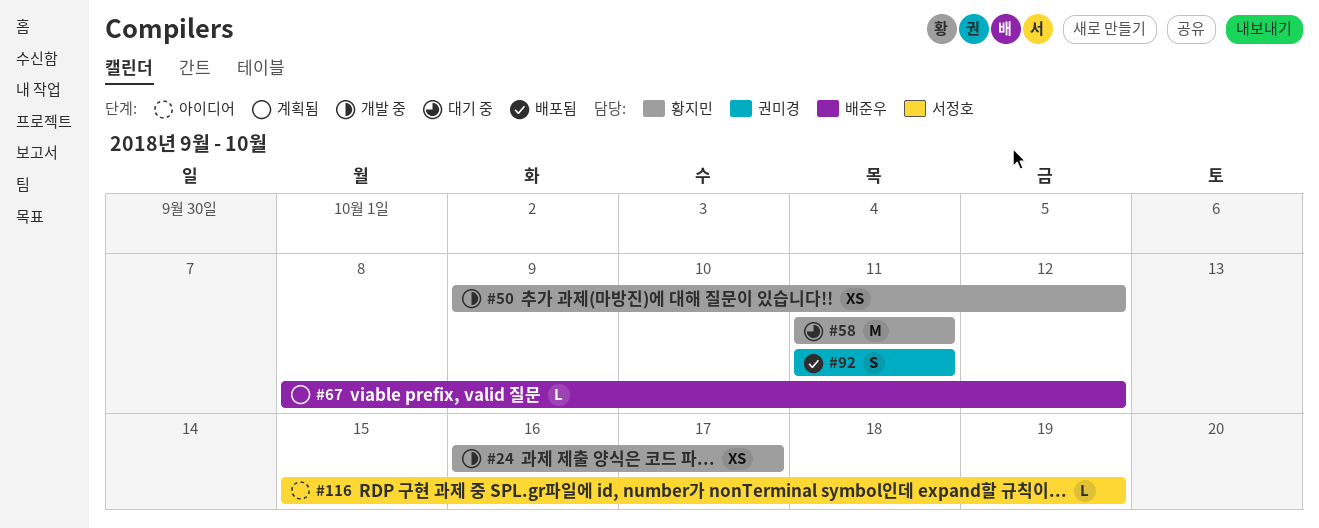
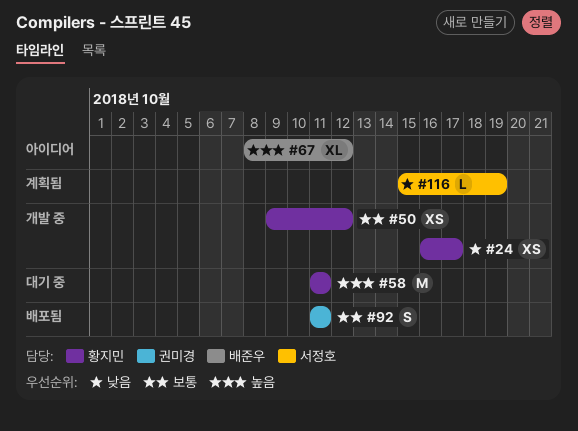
#67, status: 계획됨 -> 아이디어
#67, estimate: L -> XL
#116, status: 아이디어 -> 계획됨

